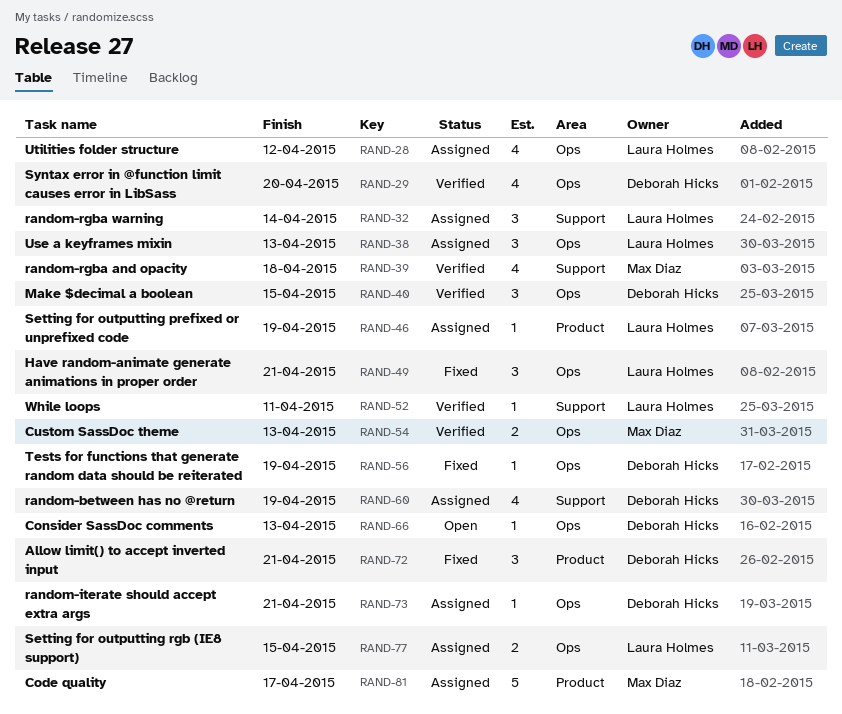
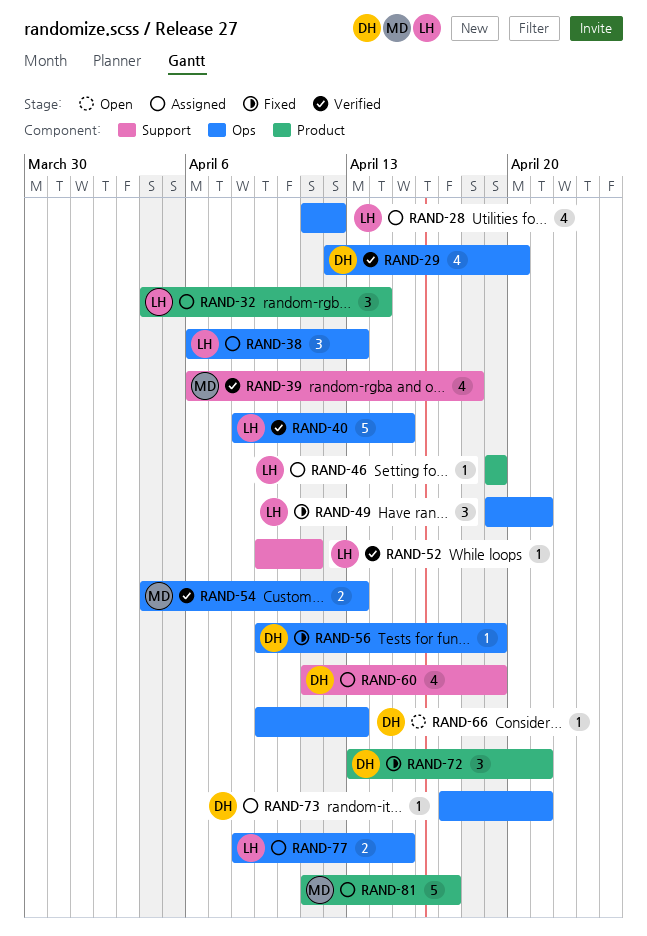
RAND-32, label: Support -> Product
RAND-40, owner: Deborah Hicks -> Laura Holmes
RAND-40, estimate: 3 -> 5

